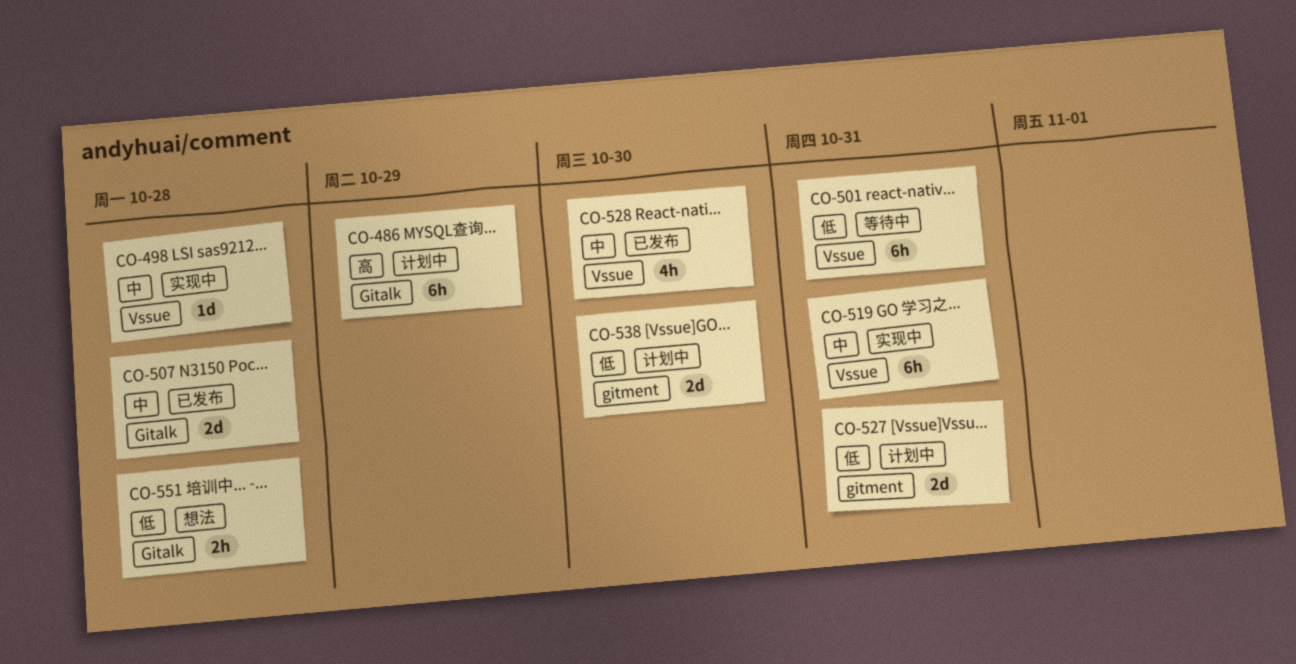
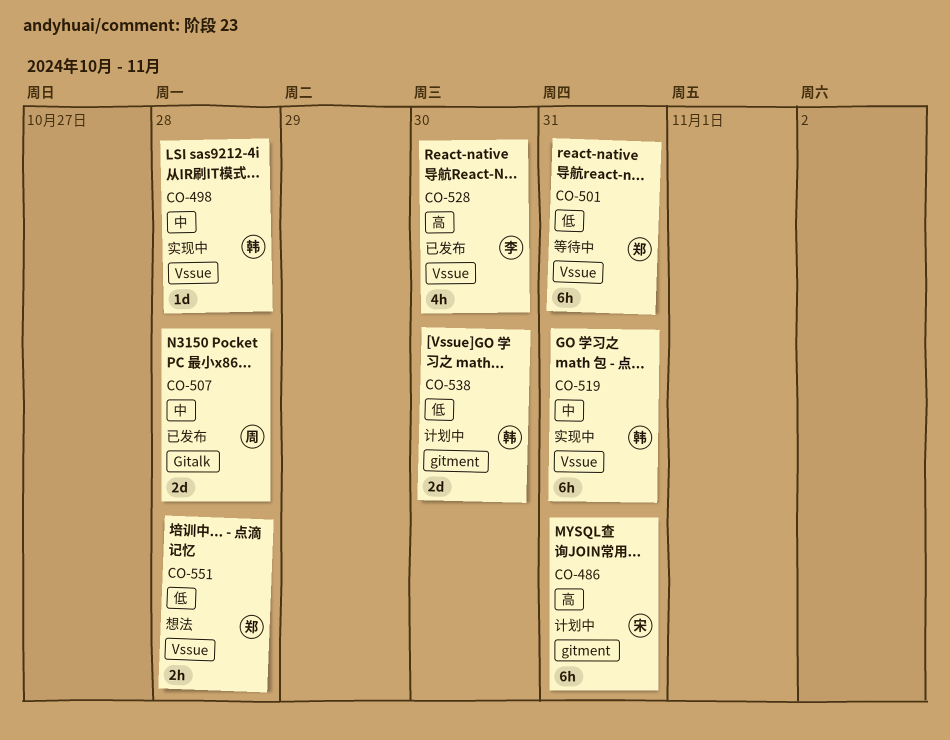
CO-486, label: Gitalk -> gitment
CO-486, due: Oct 29 -> Oct 31
CO-527: present -> none
CO-528, priority: 中 -> 高
CO-551, label: Gitalk -> Vssue

